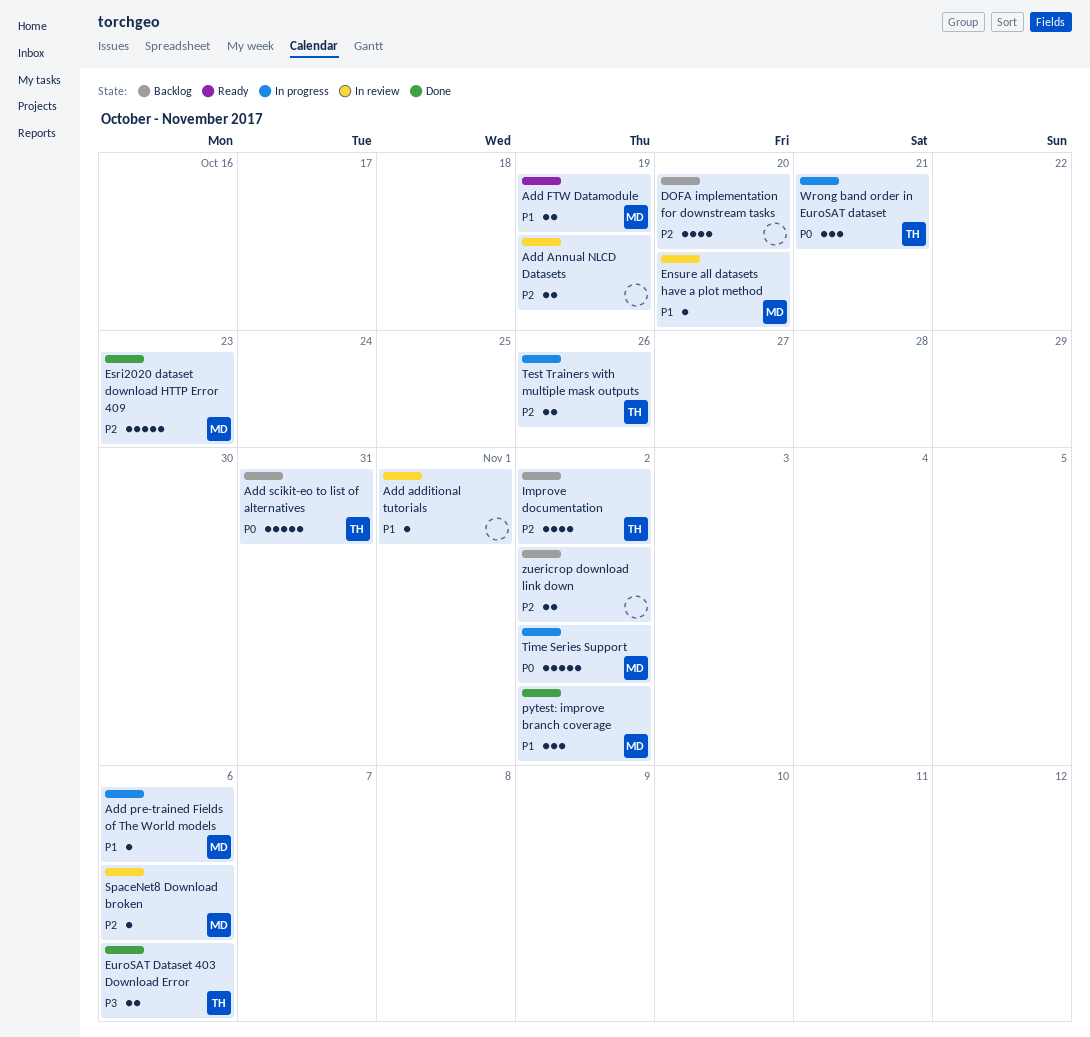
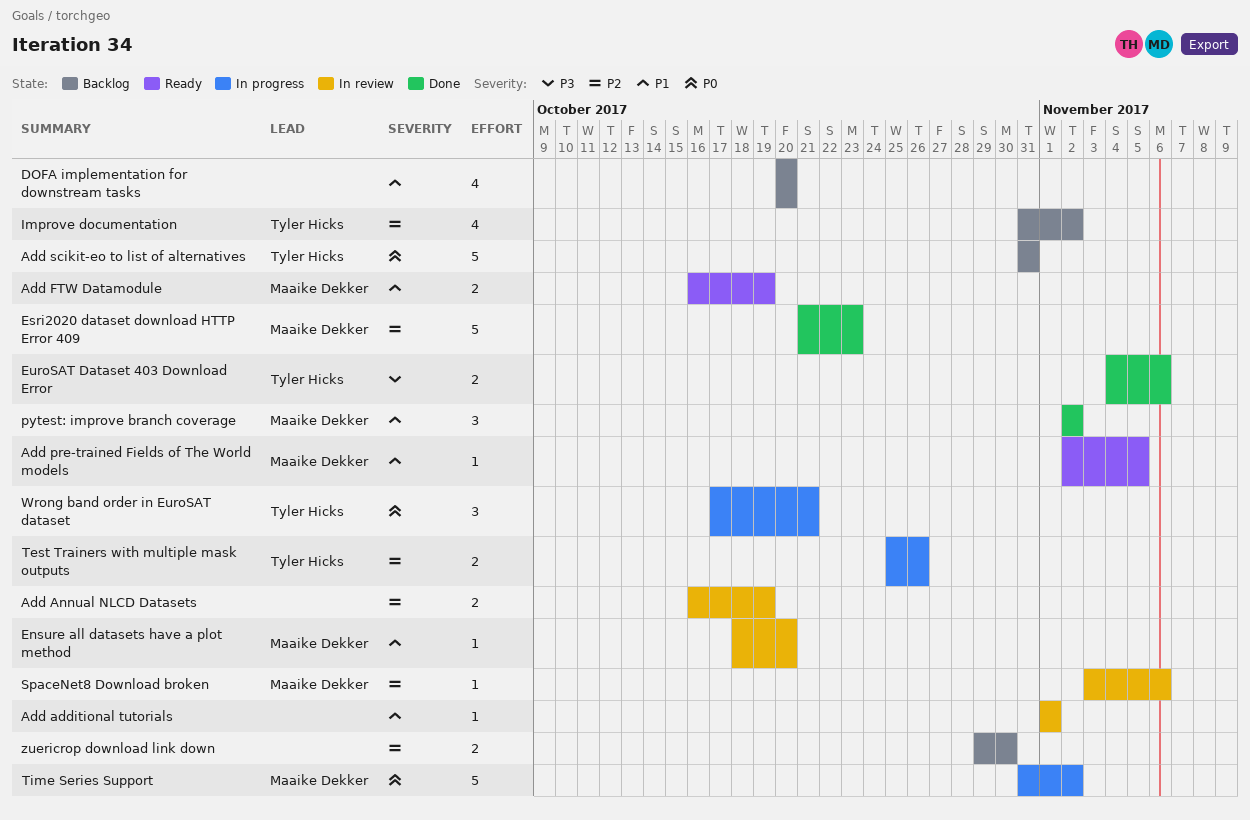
Add pre-trained Fields of The World models, status: In progress -> Ready
Add pre-trained Fields of The World models, due: Nov 6 -> Nov 5
DOFA implementation for downstream tasks, priority: P2 -> P1
zuericrop download link down, due: Nov 2 -> Oct 30

